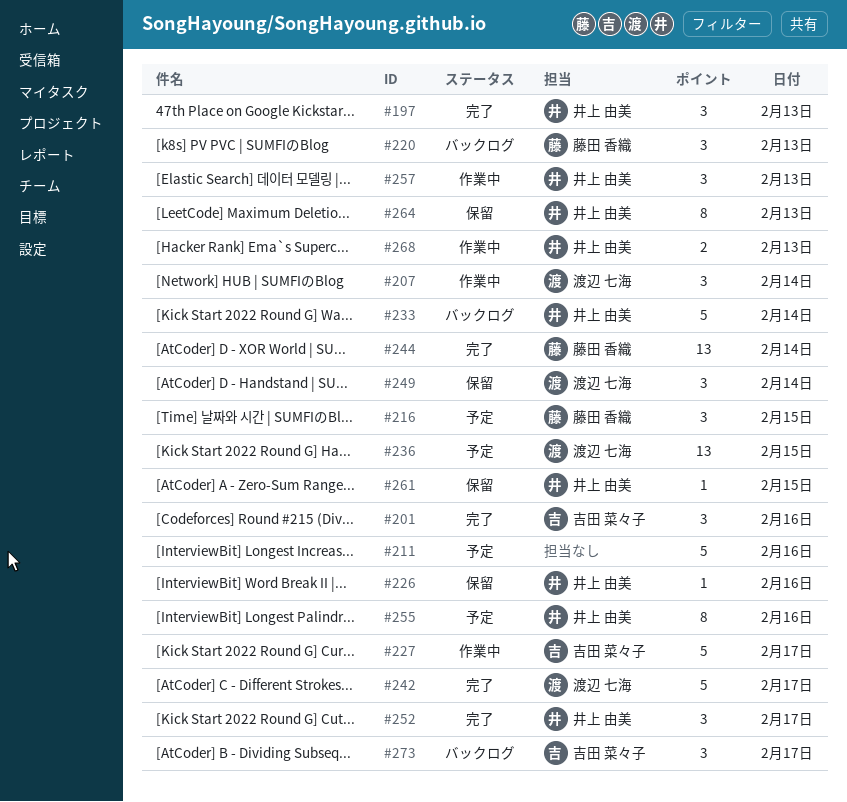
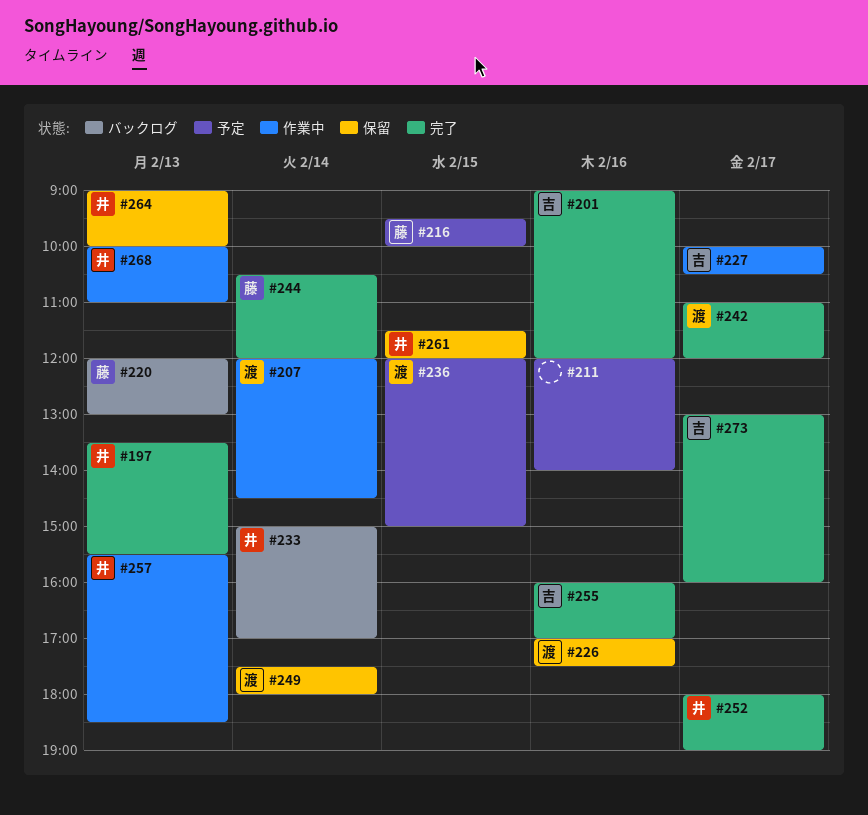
#226, owner: 井上 由美 -> 渡辺 七海
#255, status: 予定 -> 完了
#255, owner: 井上 由美 -> 吉田 菜々子
#273, status: バックログ -> 完了

